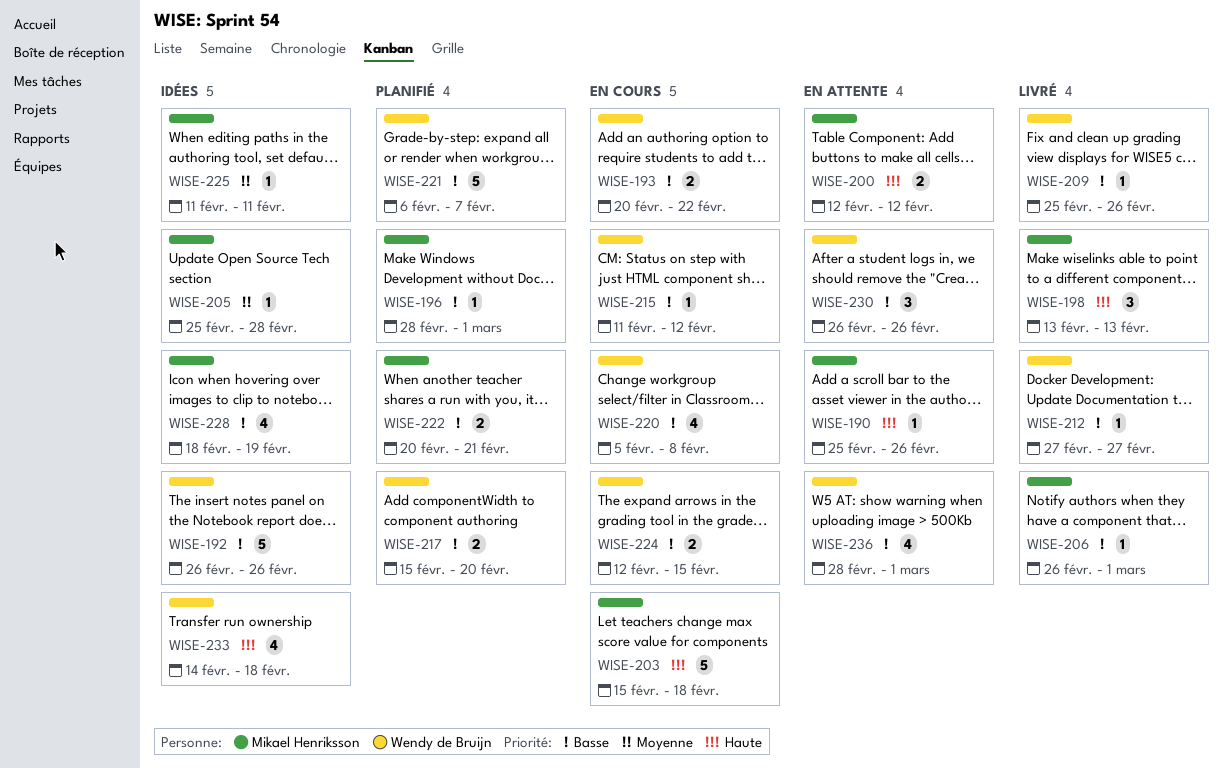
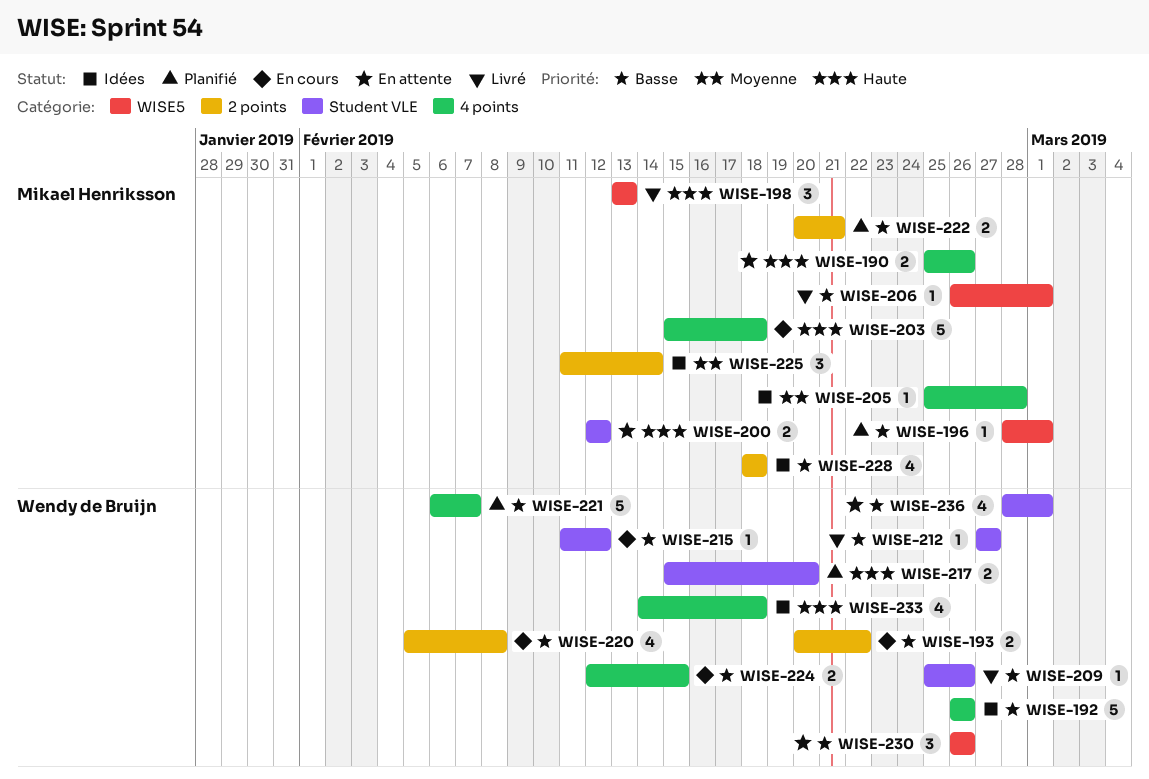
WISE-190, estimate: 1 -> 2
WISE-217, priority: Basse -> Haute
WISE-225, estimate: 1 -> 3
WISE-225, due: Feb 11 -> Feb 14
WISE-228, due: Feb 19 -> Feb 18

